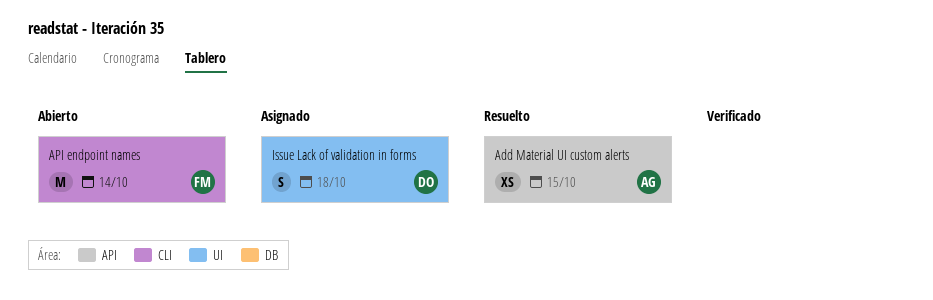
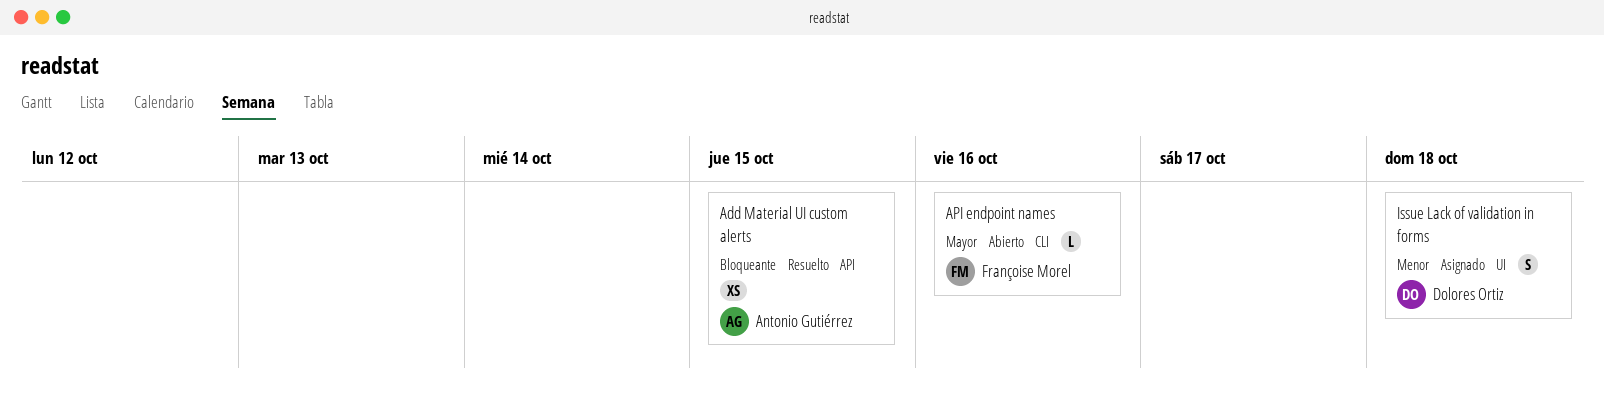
API endpoint names, estimate: M -> L
API endpoint names, due: Oct 14 -> Oct 16

